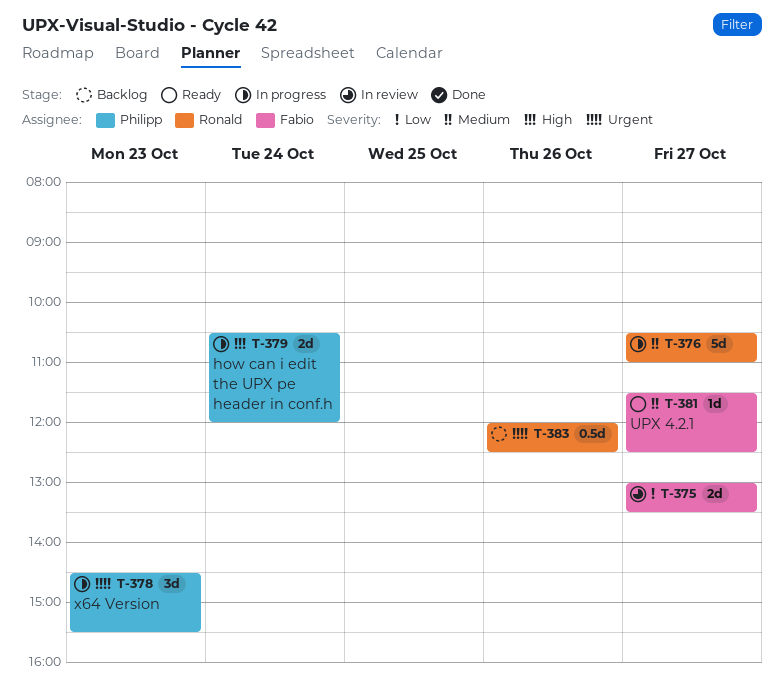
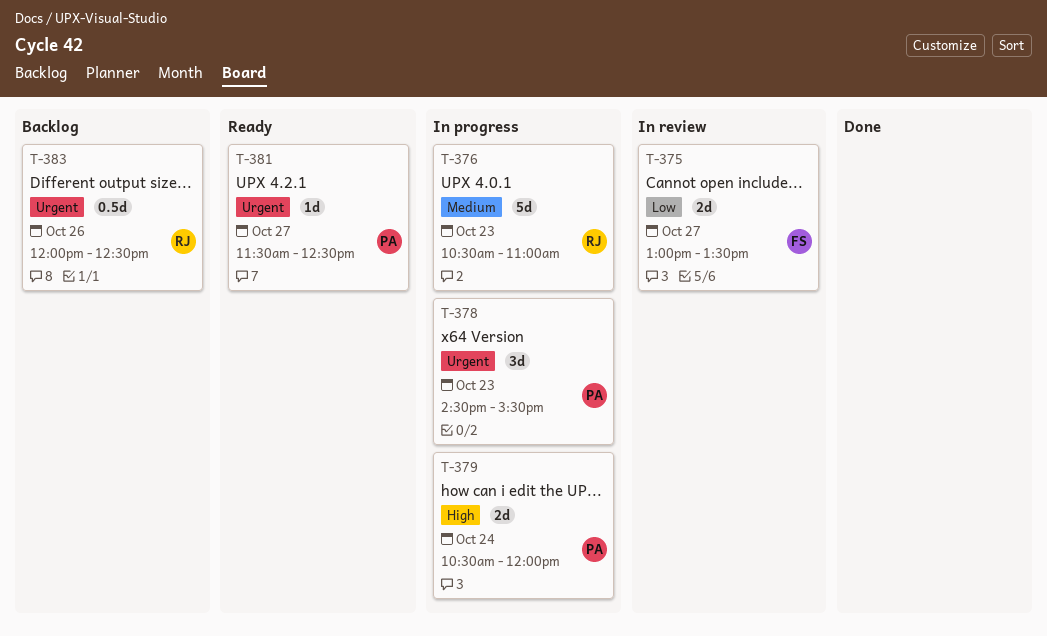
T-376, day: Oct 27 -> Oct 23
T-381, owner: Fabio -> Philipp
T-381, priority: Medium -> Urgent

